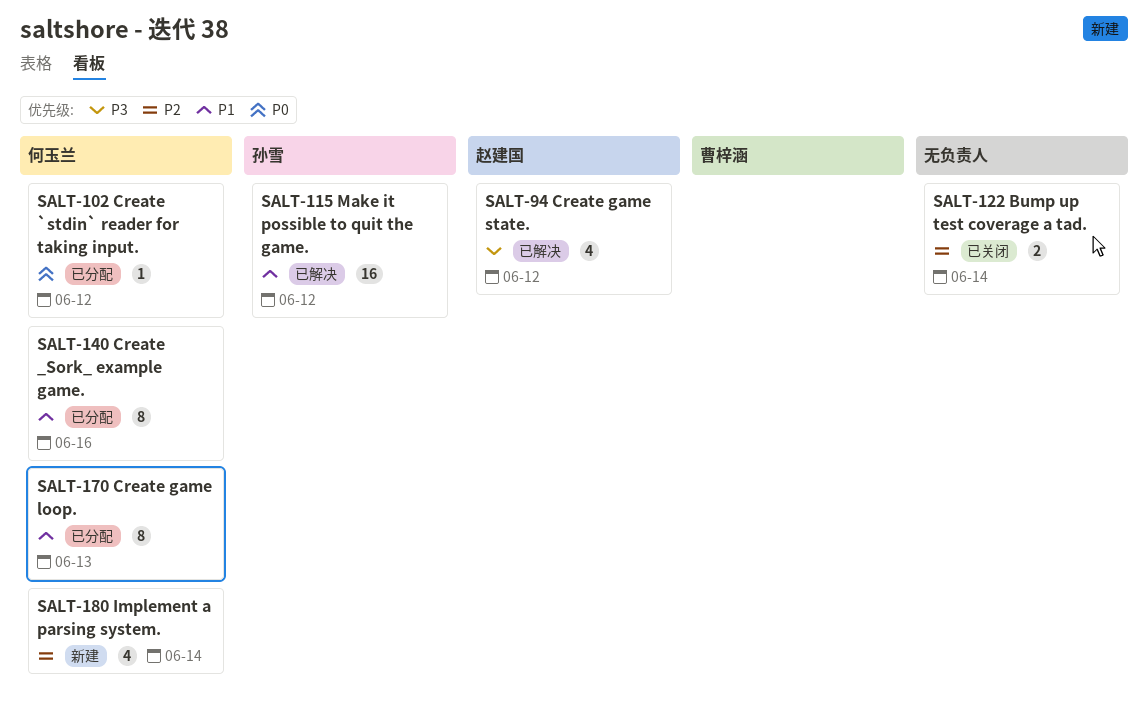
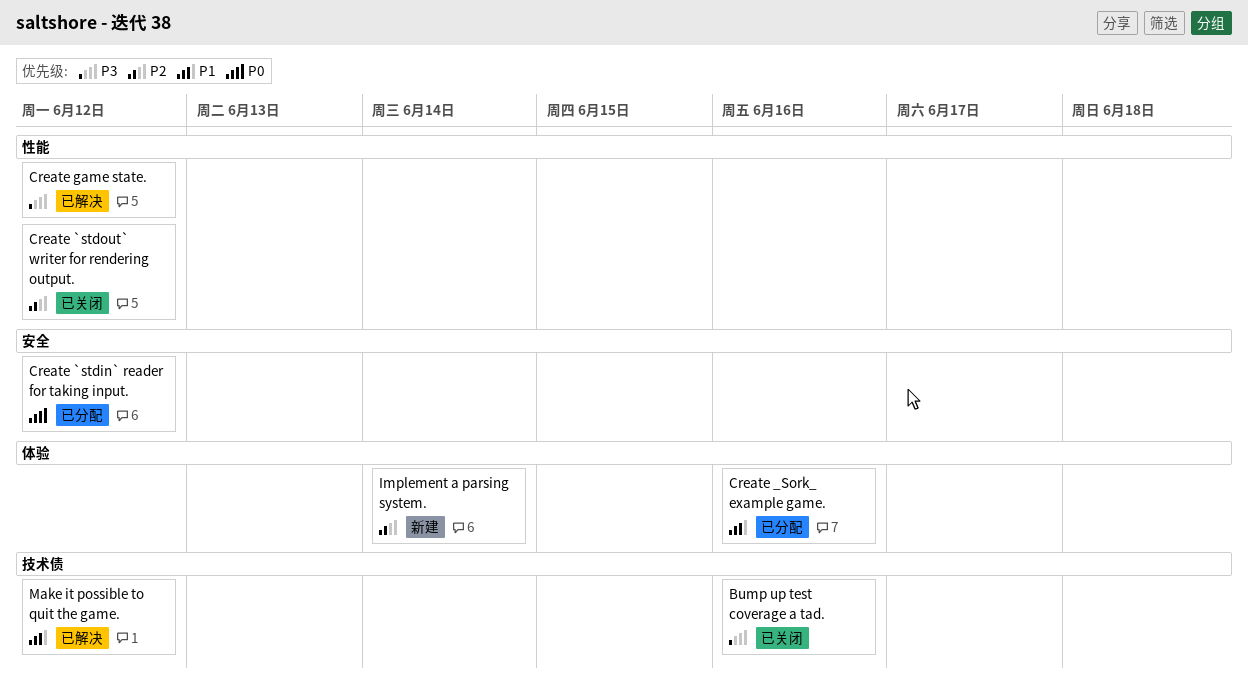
Bump up test coverage a tad., priority: P2 -> P3
Bump up test coverage a tad., due: Jun 14 -> Jun 16
Create `stdout` writer for rendering output.: none -> present
Create game loop.: present -> none

